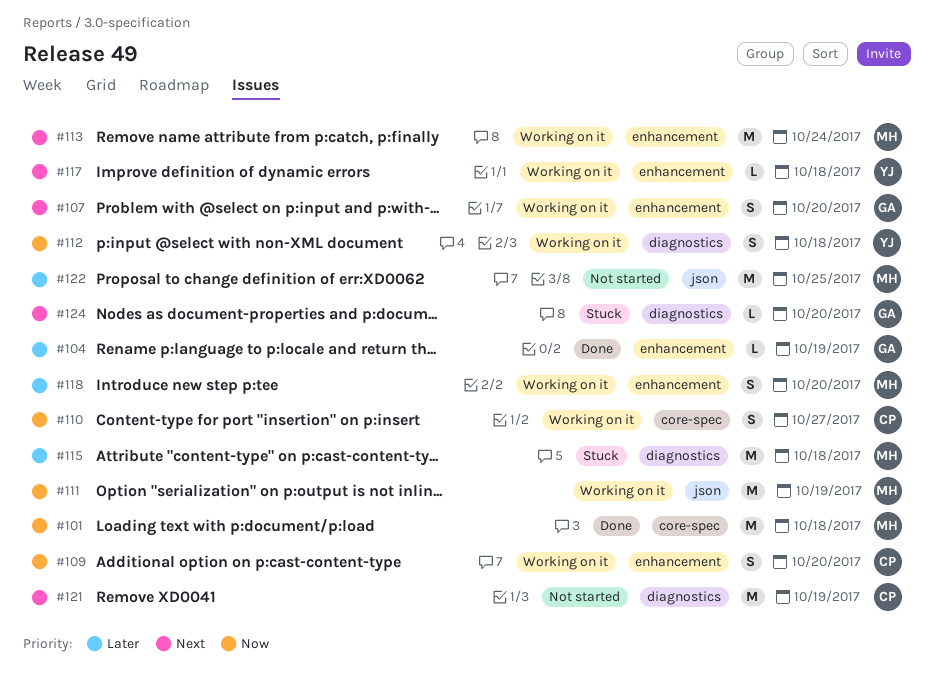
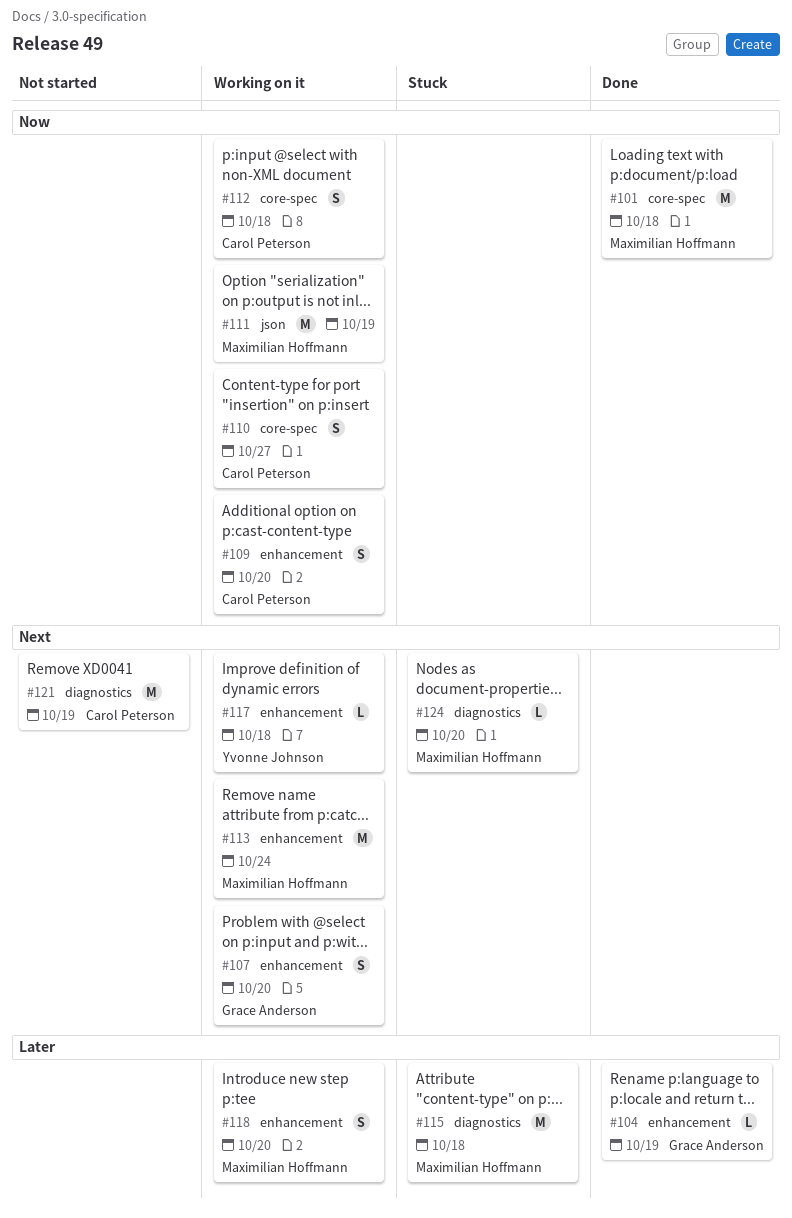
#112, owner: Yvonne Johnson -> Carol Peterson
#112, label: diagnostics -> core-spec
#122: present -> none
#124, owner: Grace Anderson -> Maximilian Hoffmann

